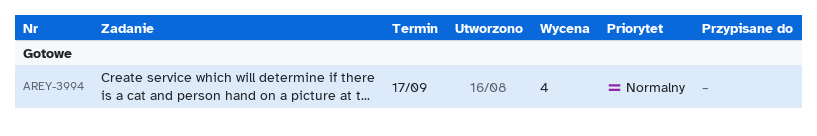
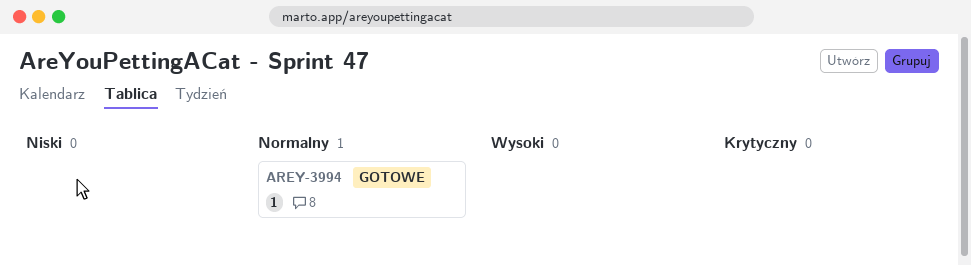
AREY-3994, estimate: 4 -> 1

